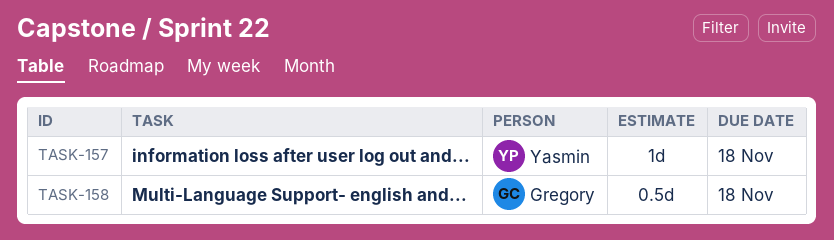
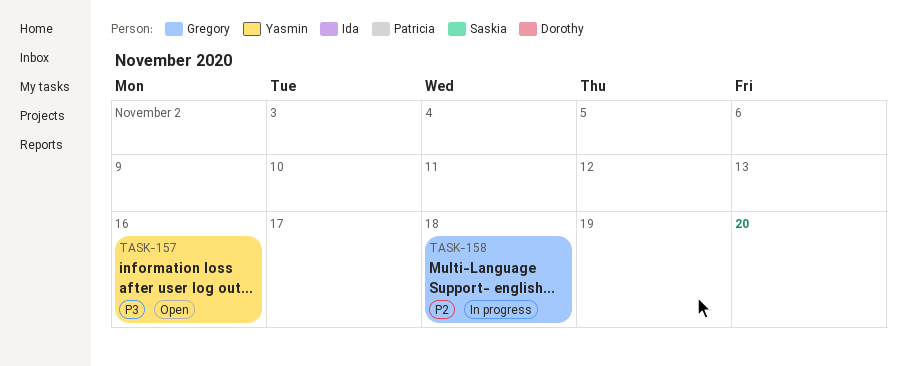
TASK-157, due: Nov 18 -> Nov 16

